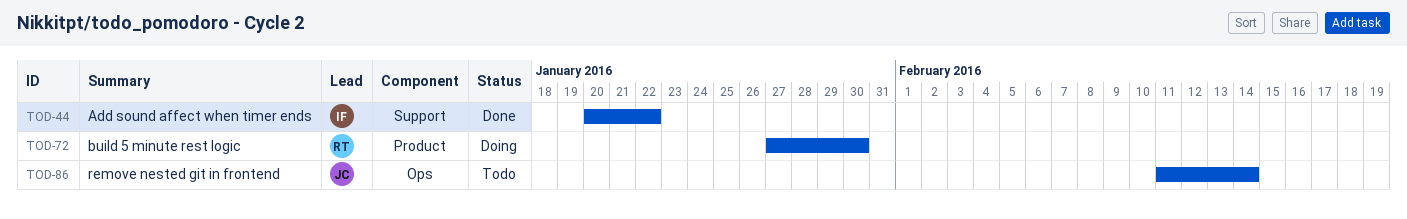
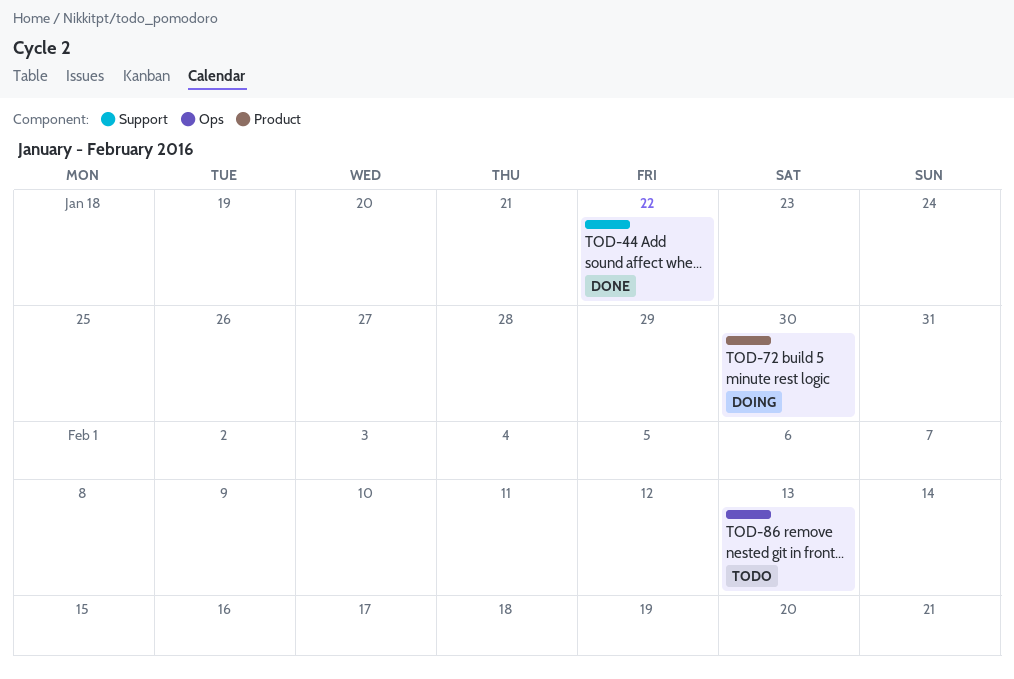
TOD-86, due: Feb 14 -> Feb 13

